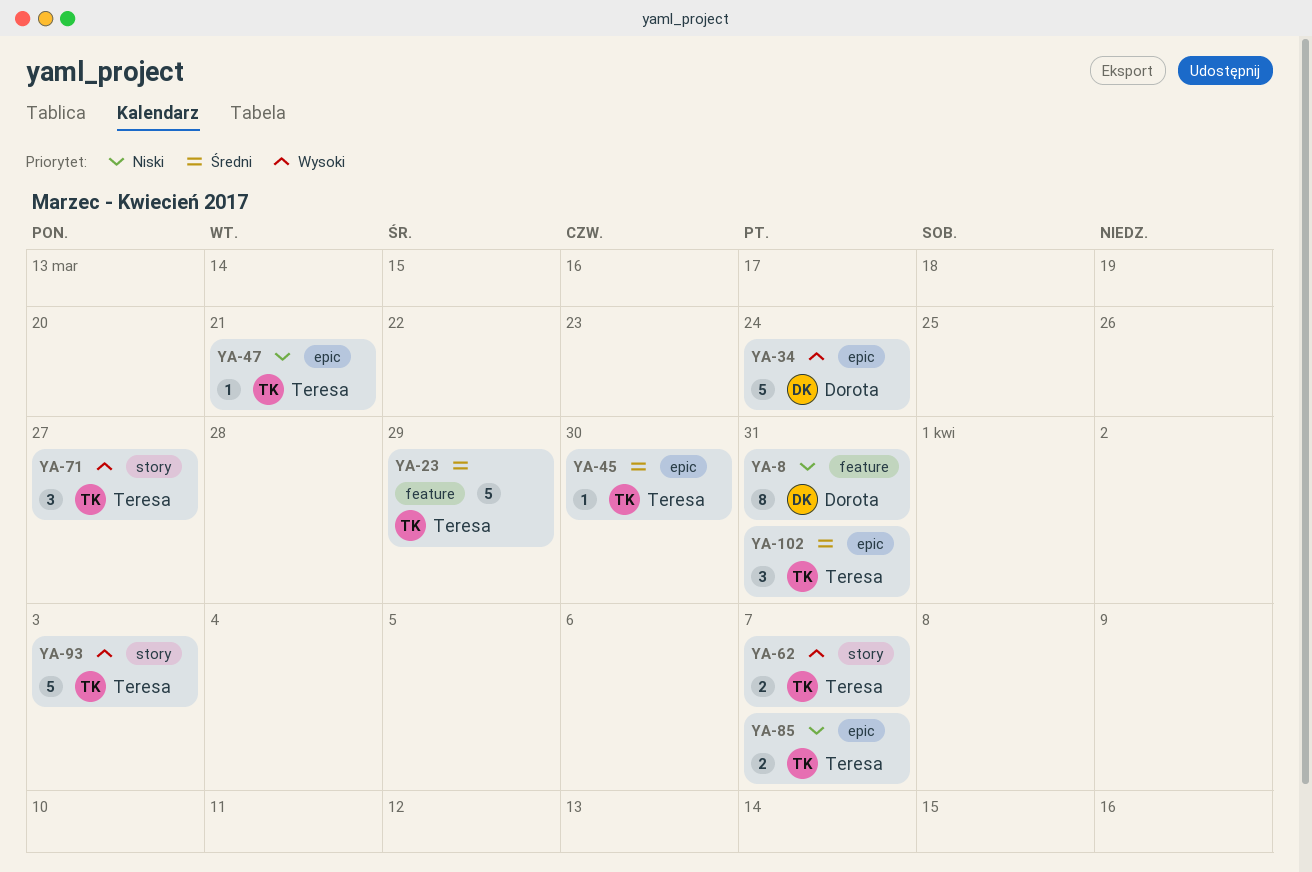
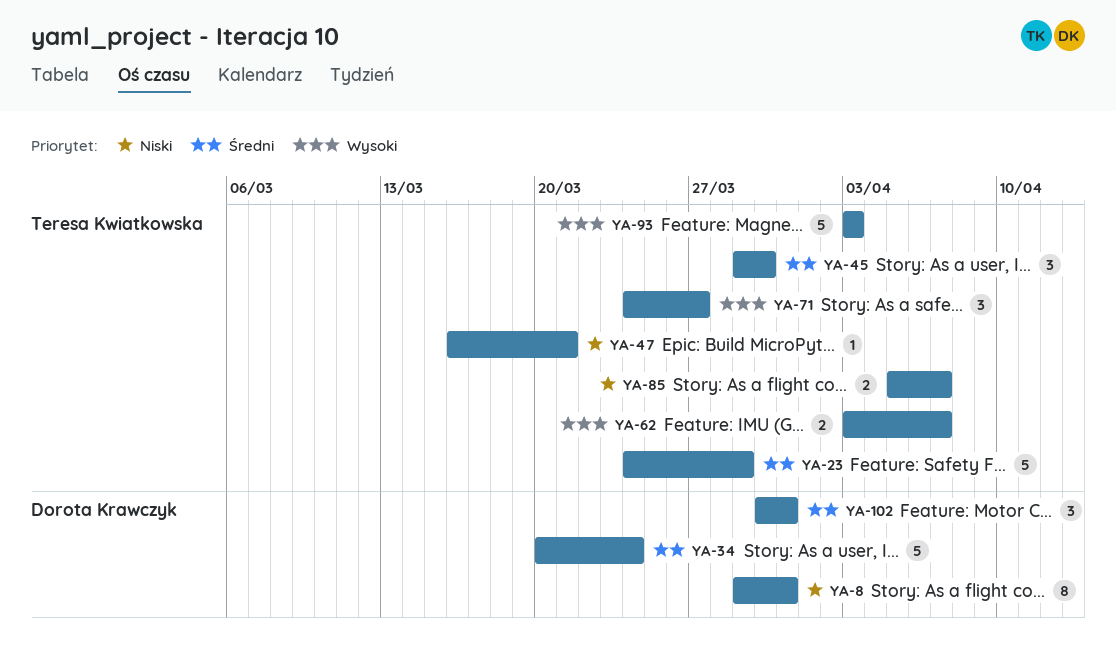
YA-34, priority: Wysoki -> Średni
YA-45, estimate: 1 -> 3
YA-102, owner: Teresa Kwiatkowska -> Dorota Krawczyk

